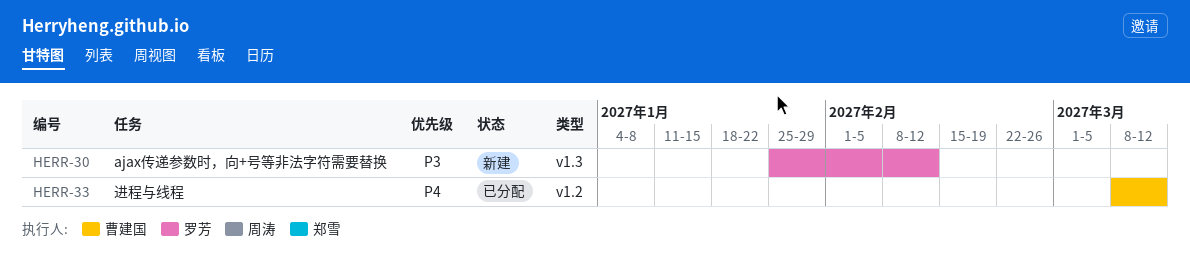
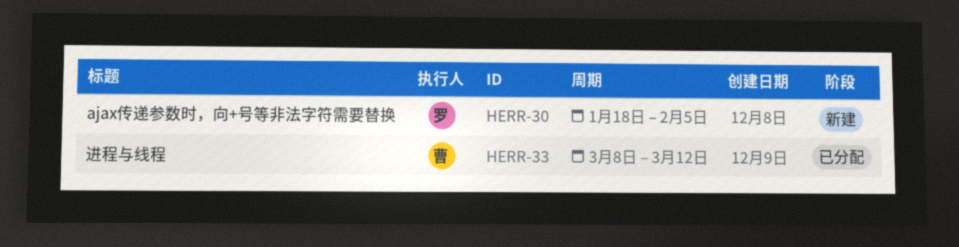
HERR-30, start: Jan 25 -> Jan 18
HERR-30, due: Feb 12 -> Feb 5

